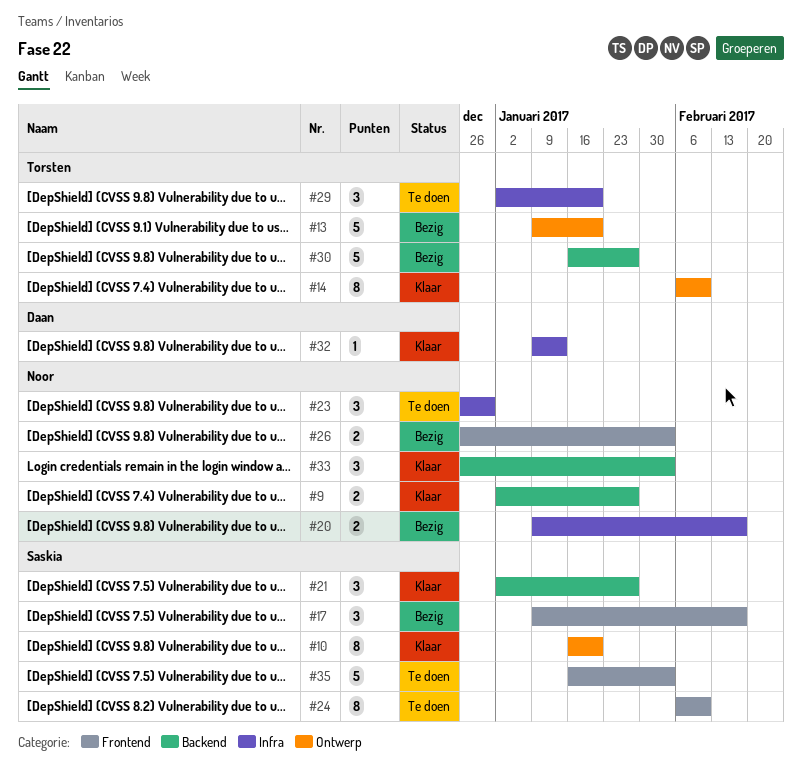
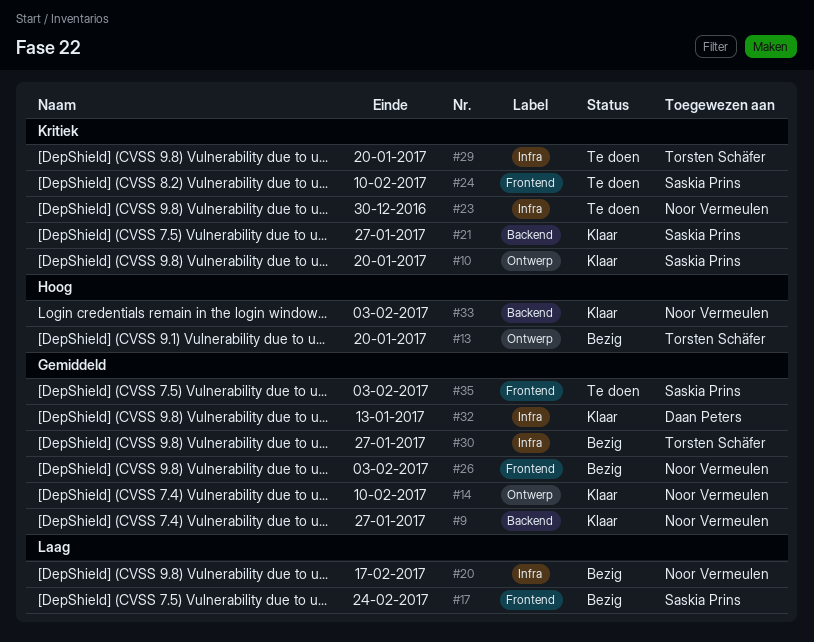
#14, owner: Torsten Schäfer -> Noor Vermeulen
#17, due: Feb 17 -> Feb 24
#30, label: Backend -> Infra

